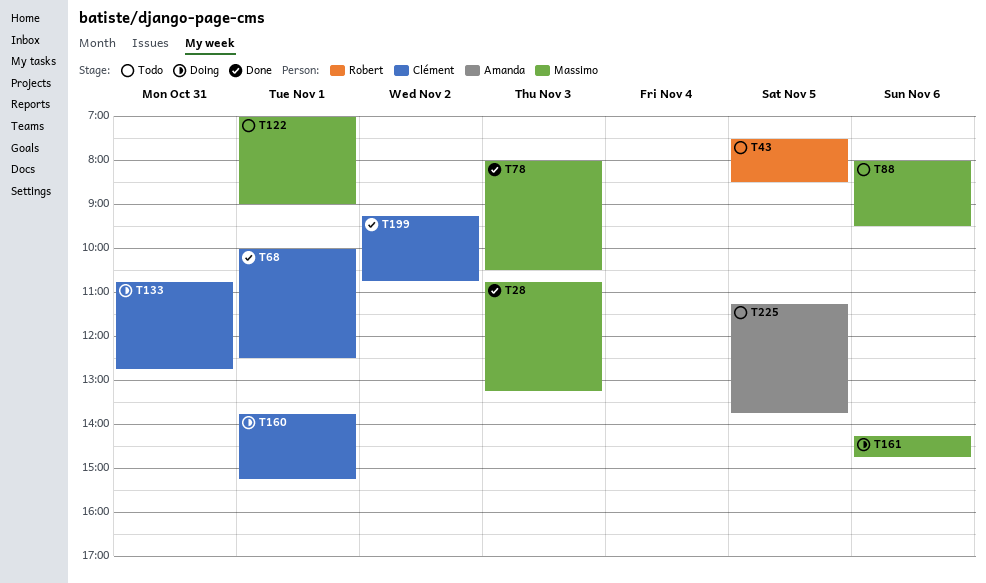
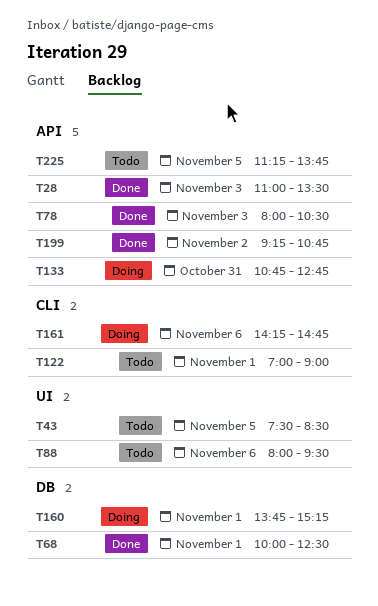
T28, begins: 10:45 -> 11:00
T28, ends: 13:15 -> 13:30

